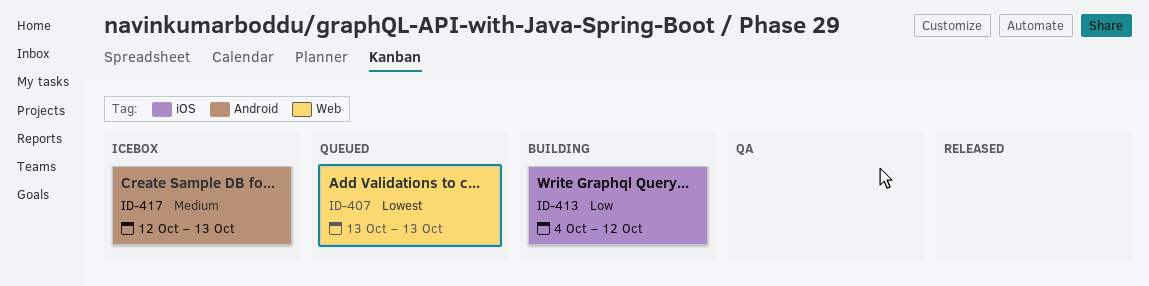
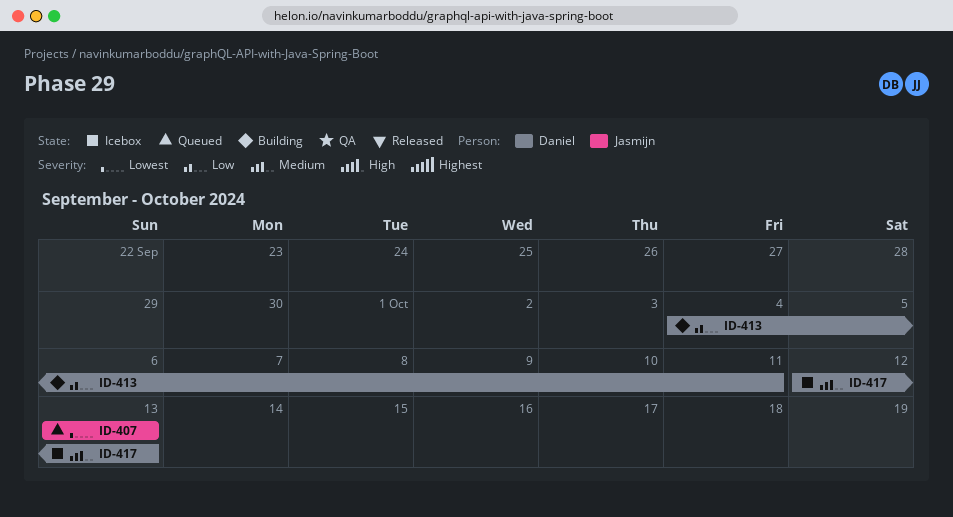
ID-413, due: Oct 12 -> Oct 11

